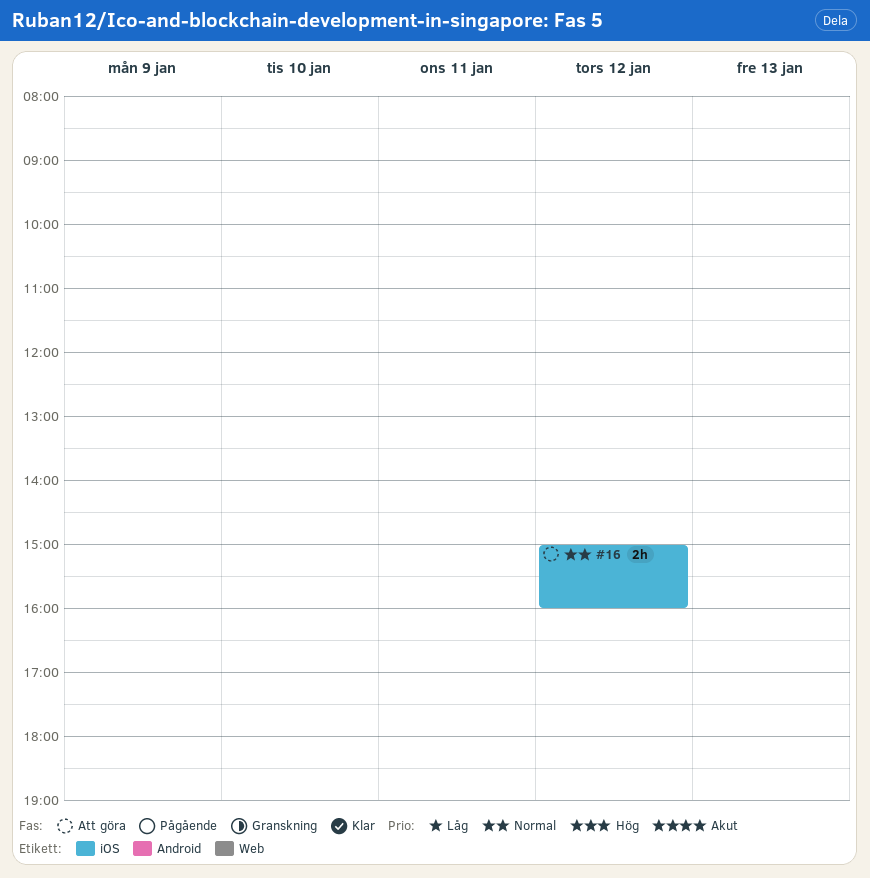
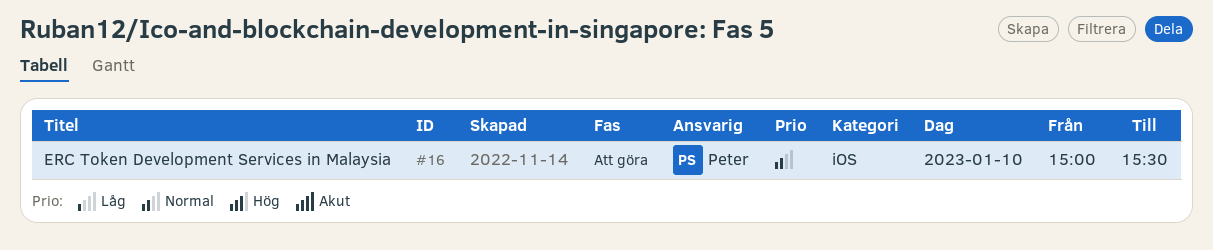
#16, day: Jan 12 -> Jan 10
#16, ends: 16:00 -> 15:30

